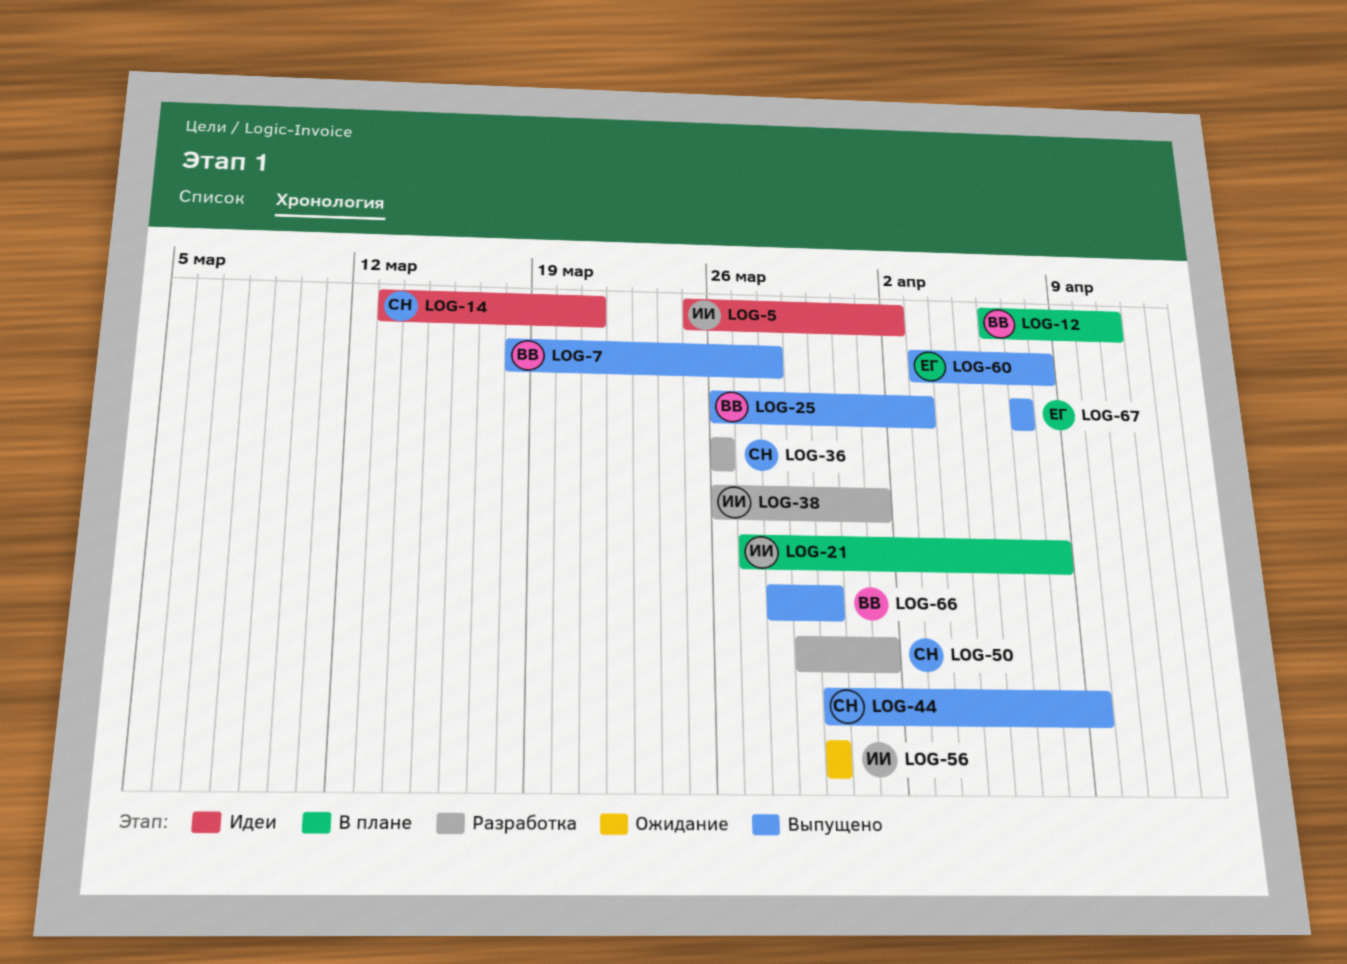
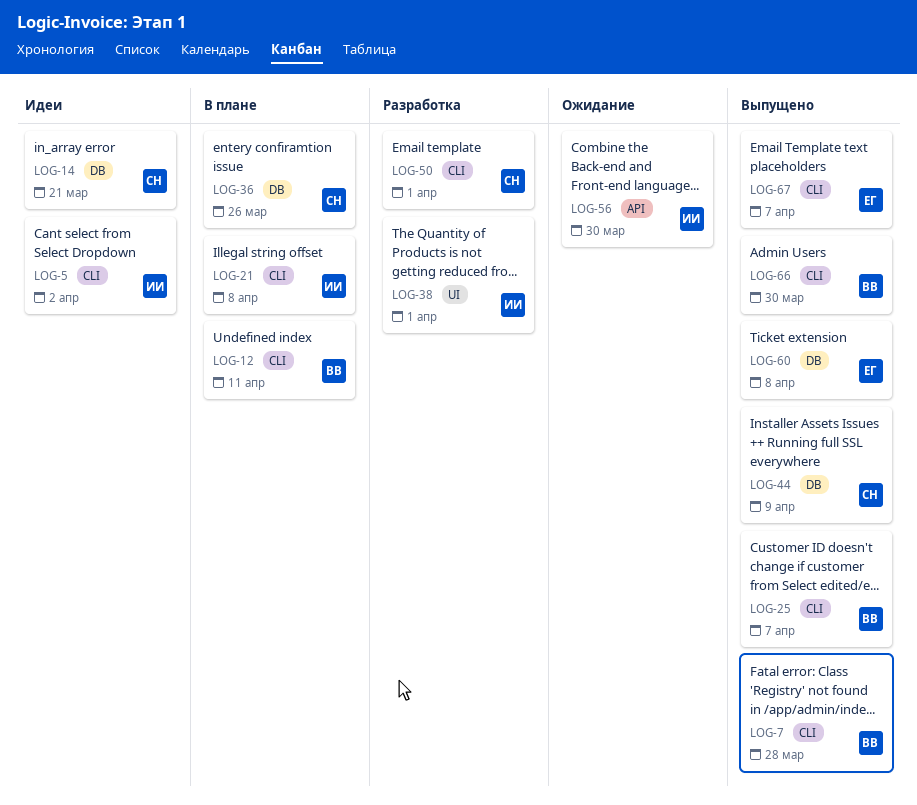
LOG-25, due: Apr 3 -> Apr 7
LOG-36, status: Разработка -> В плане

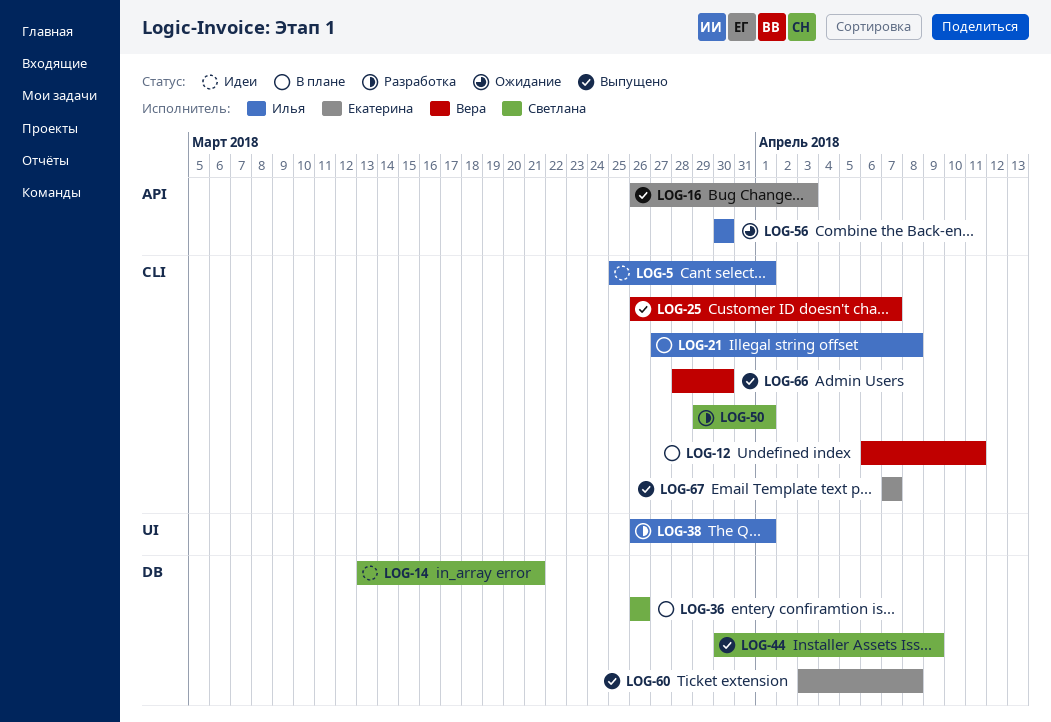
LOG-5, due: Apr 2 -> Apr 1
LOG-7: present -> none
LOG-16: none -> present

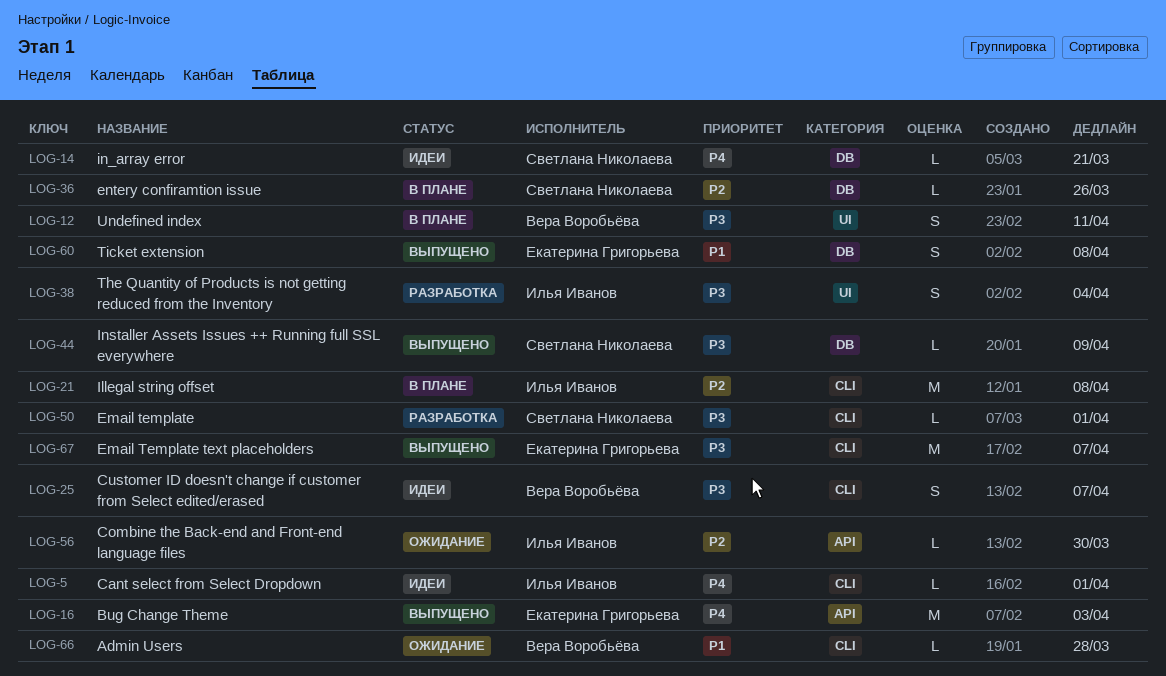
LOG-12, label: CLI -> UI
LOG-25, status: Выпущено -> Идеи
LOG-38, due: Apr 1 -> Apr 4
LOG-66, status: Выпущено -> Ожидание
LOG-66, due: Mar 30 -> Mar 28

